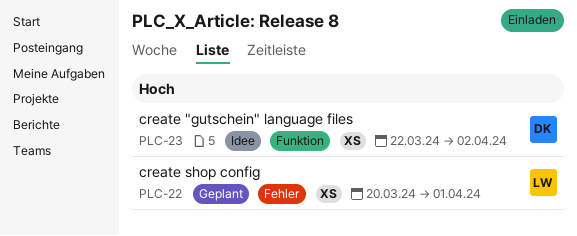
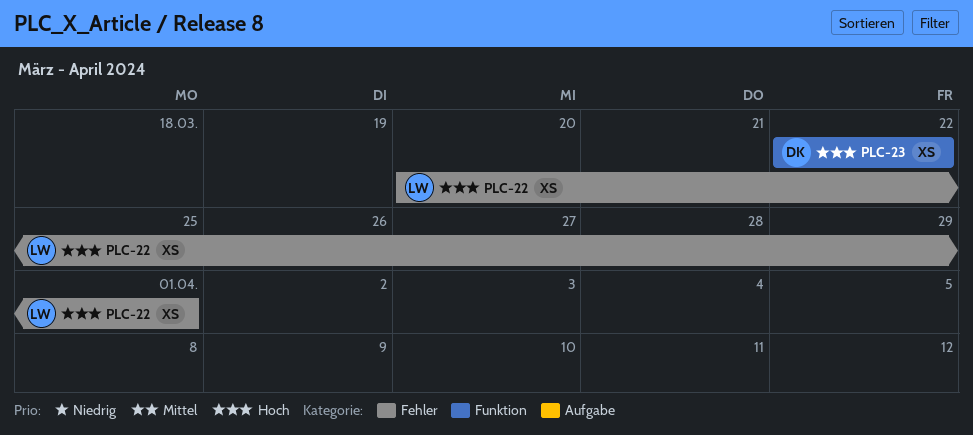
PLC-23, due: Apr 2 -> Mar 22

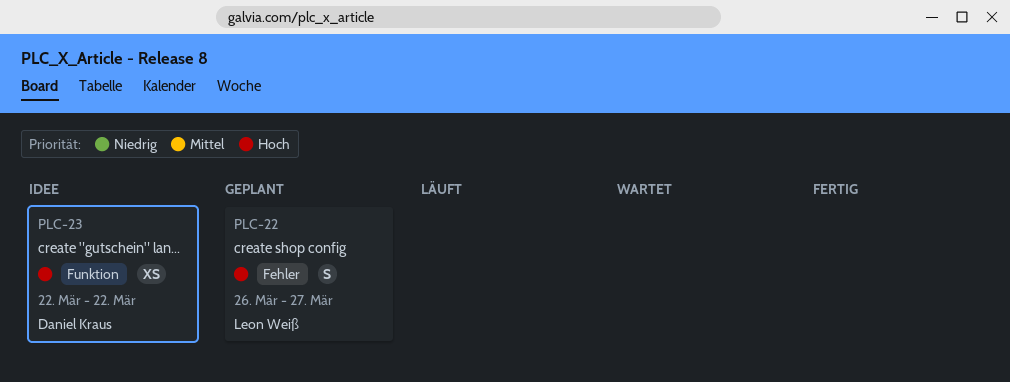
PLC-22, estimate: XS -> S
PLC-22, start: Mar 20 -> Mar 26
PLC-22, due: Apr 1 -> Mar 27

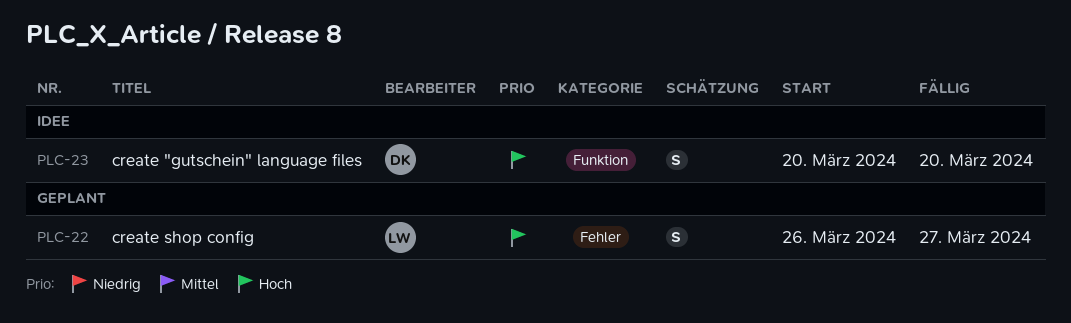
PLC-23, estimate: XS -> S
PLC-23, start: Mar 22 -> Mar 20
PLC-23, due: Mar 22 -> Mar 20

